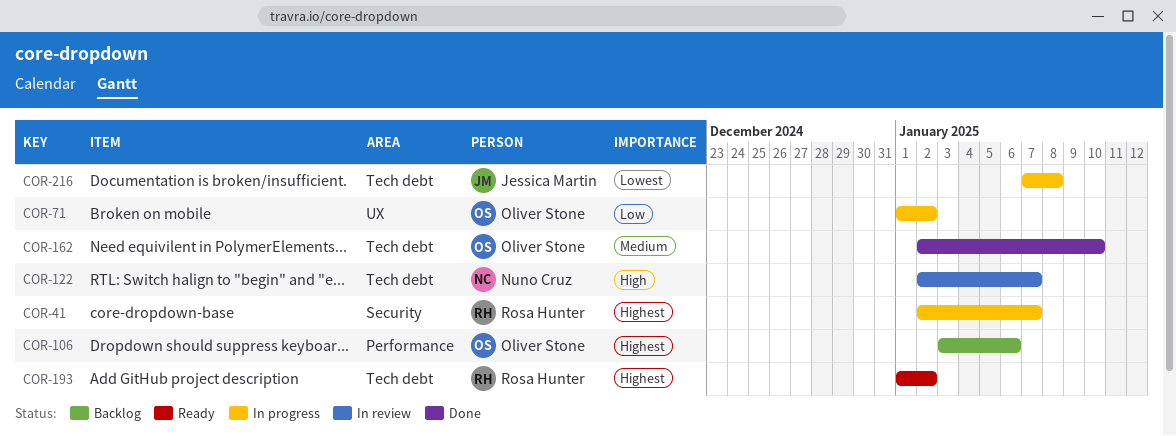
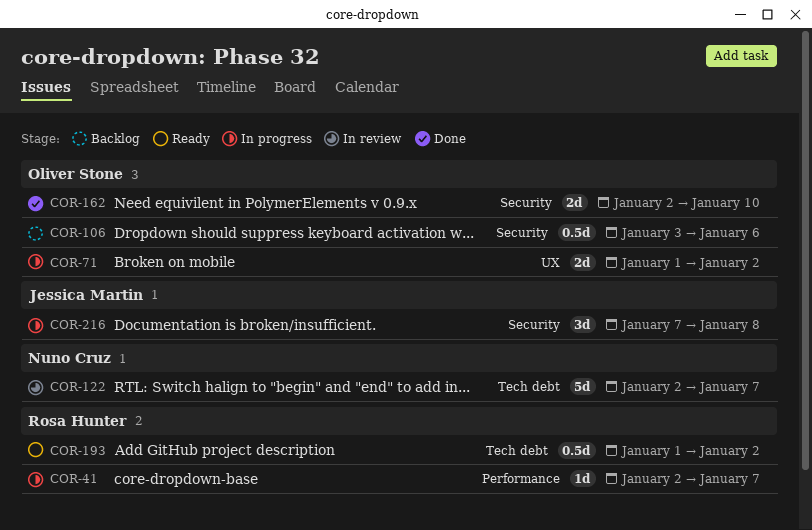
COR-41, label: Security -> Performance
COR-106, label: Performance -> Security
COR-162, label: Tech debt -> Security
COR-216, label: Tech debt -> Security

